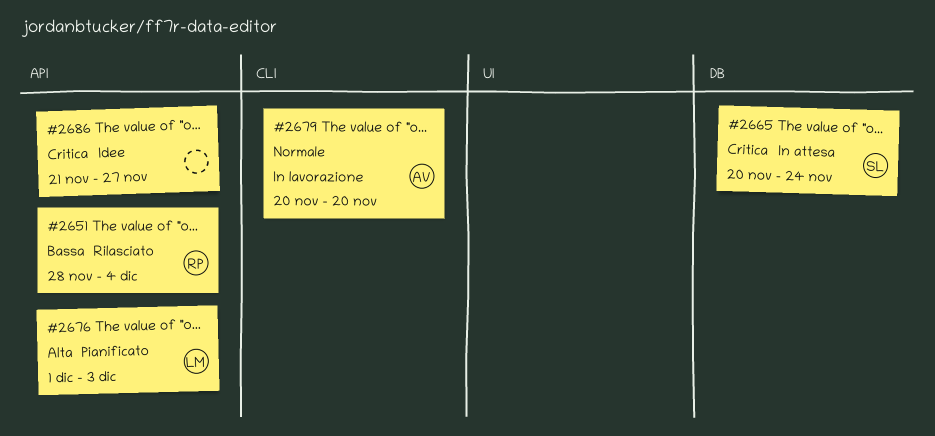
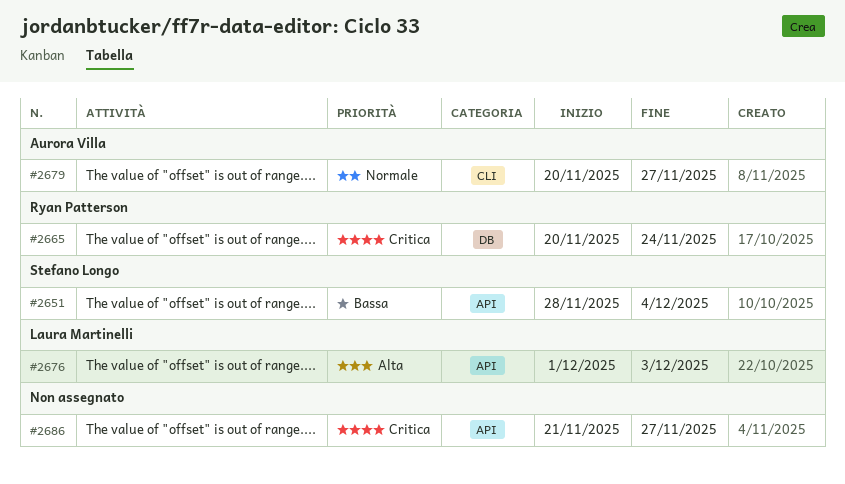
#2651, owner: Ryan Patterson -> Stefano Longo
#2665, owner: Stefano Longo -> Ryan Patterson
#2679, due: Nov 20 -> Nov 27

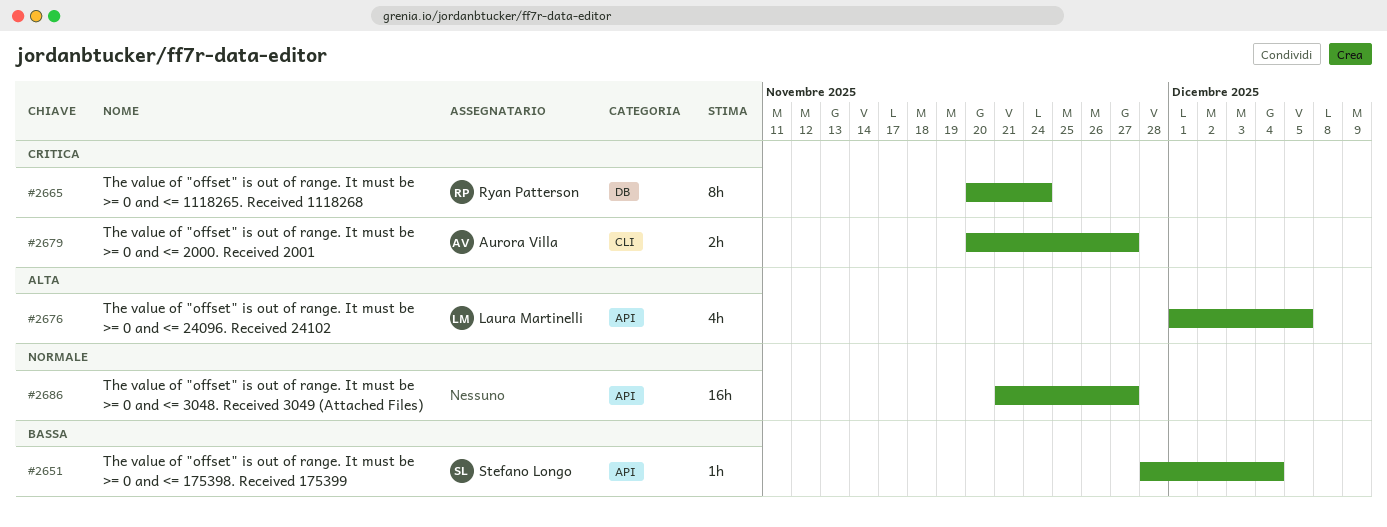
#2676, due: Dec 3 -> Dec 5
#2679, priority: Normale -> Critica
#2686, priority: Critica -> Normale

